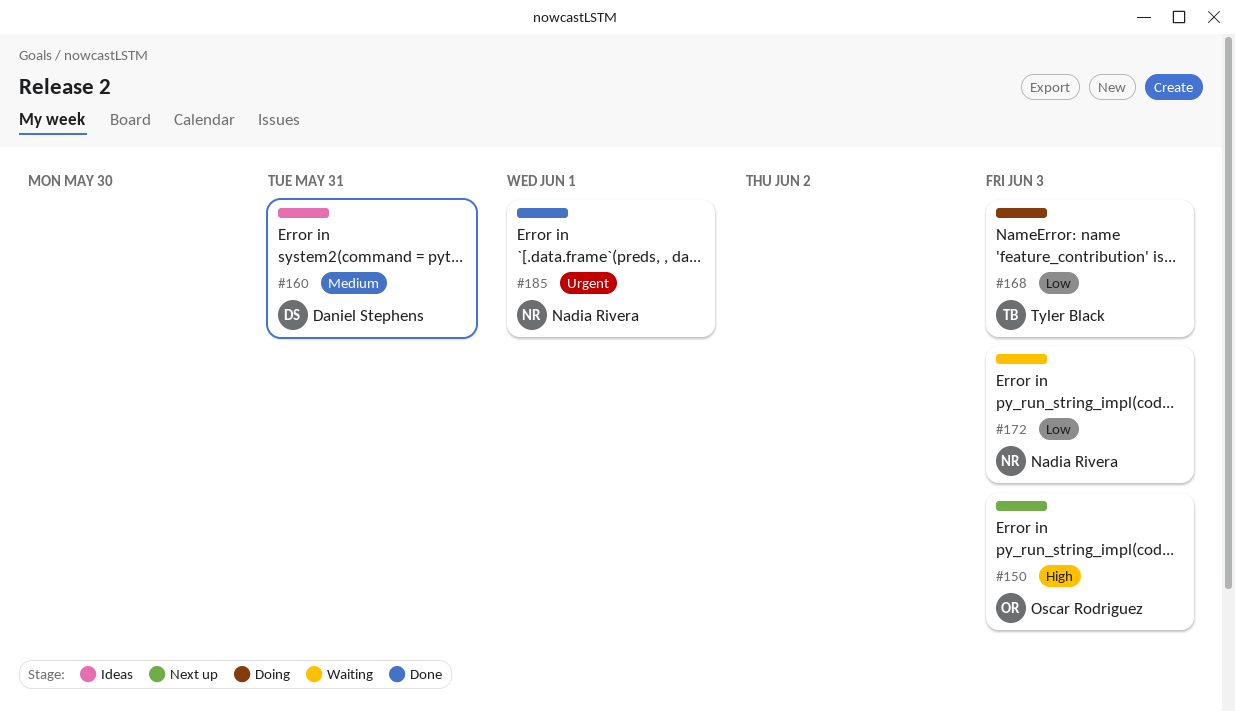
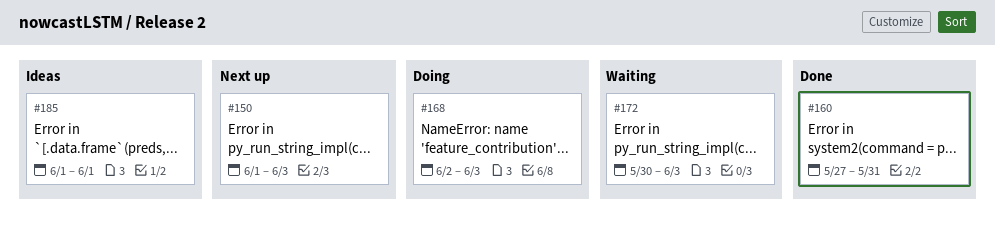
#160, status: Ideas -> Done
#185, status: Done -> Ideas

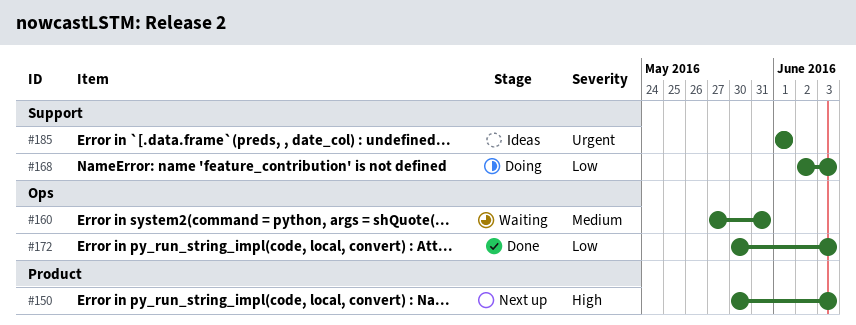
#150, start: Jun 1 -> May 30
#160, status: Done -> Waiting
#172, status: Waiting -> Done

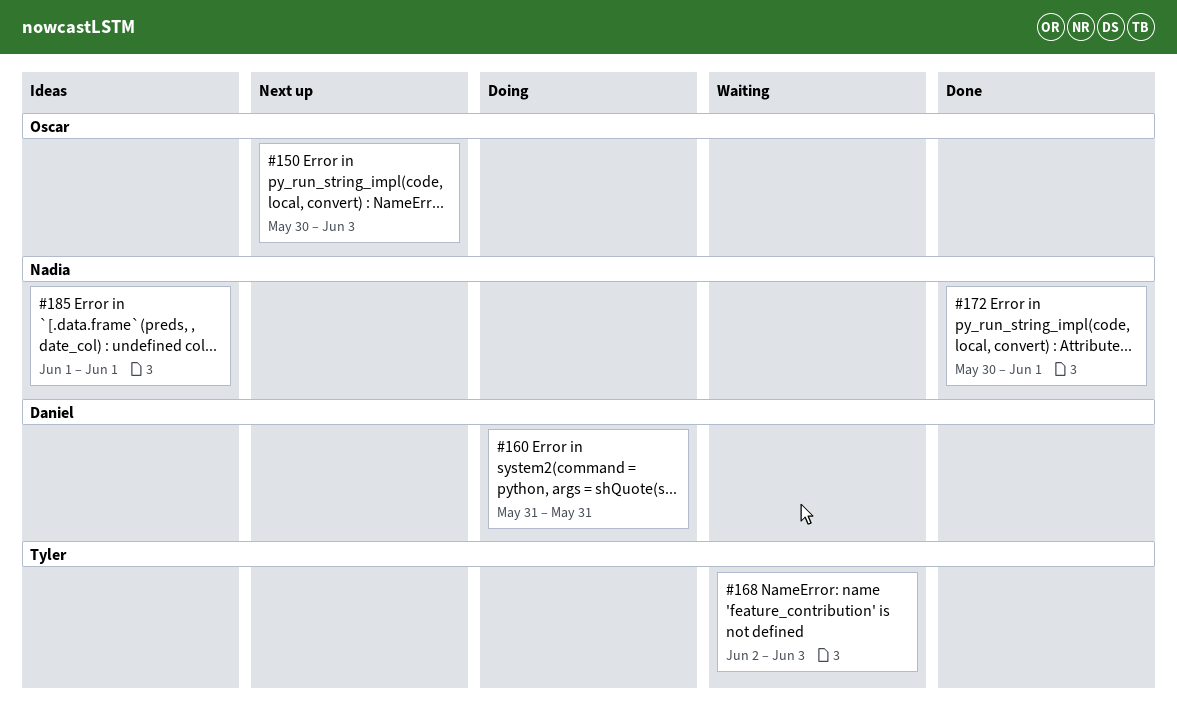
#160, status: Waiting -> Doing
#160, start: May 27 -> May 31
#168, status: Doing -> Waiting
#172, due: Jun 3 -> Jun 1

